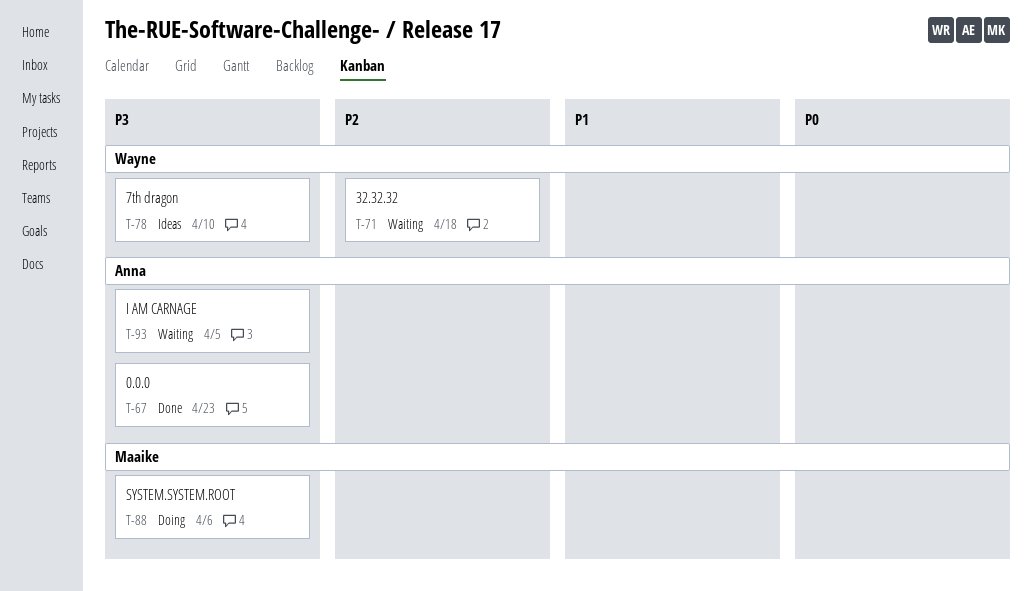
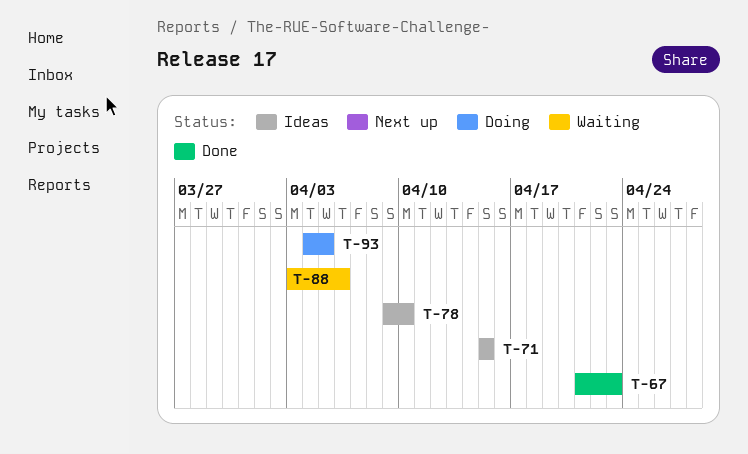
T-71, status: Waiting -> Ideas
T-71, due: Apr 18 -> Apr 15
T-88, status: Doing -> Waiting
T-93, status: Waiting -> Doing

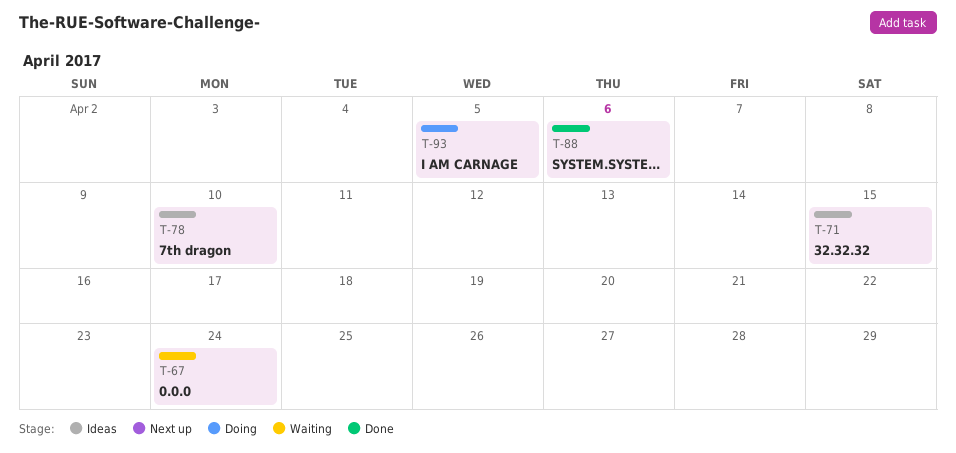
T-67, status: Done -> Waiting
T-67, due: Apr 23 -> Apr 24
T-88, status: Waiting -> Done

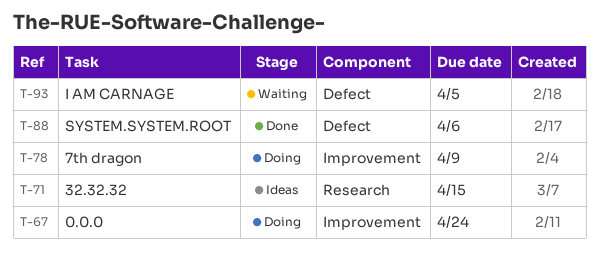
T-67, status: Waiting -> Doing
T-78, status: Ideas -> Doing
T-78, due: Apr 10 -> Apr 9
T-93, status: Doing -> Waiting

